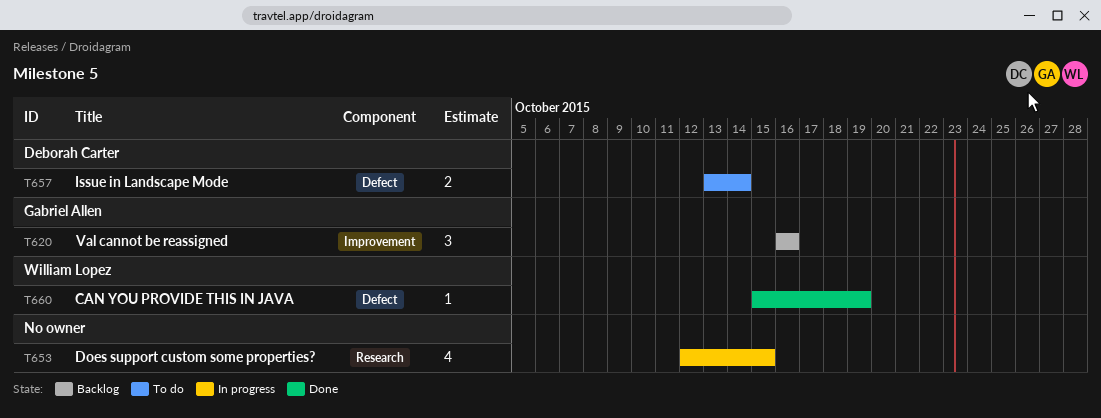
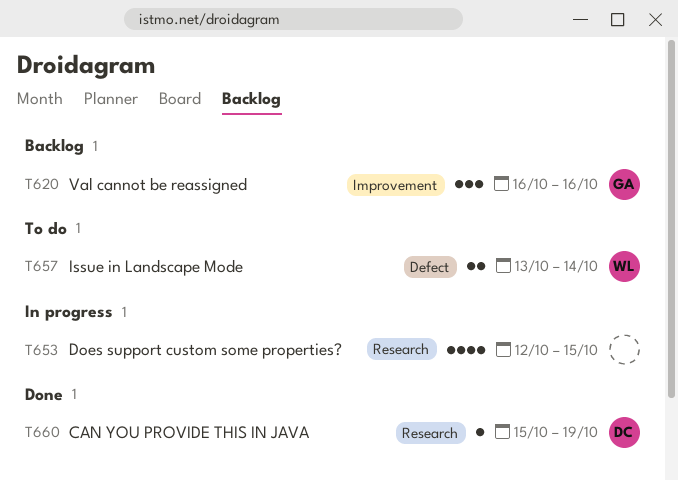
T657, owner: Deborah Carter -> William Lopez
T660, owner: William Lopez -> Deborah Carter
T660, label: Defect -> Research

